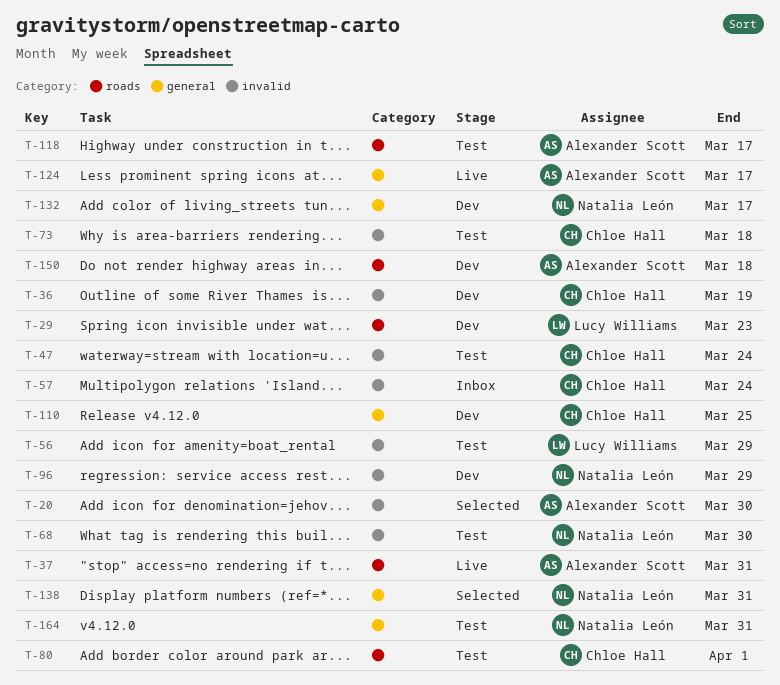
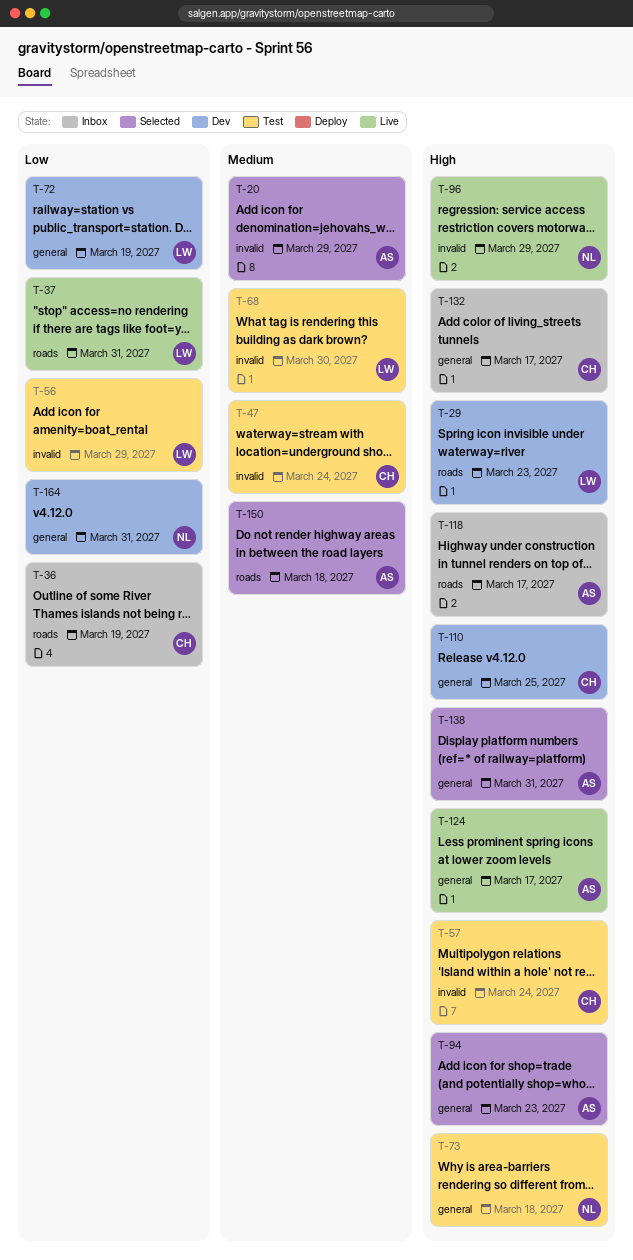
T-20, due: Mar 30 -> Mar 29
T-36, status: Dev -> Inbox
T-36, label: invalid -> roads
T-37, owner: Alexander Scott -> Lucy Williams
T-57, status: Inbox -> Test
T-68, owner: Natalia León -> Lucy Williams
T-72: none -> present
T-73, owner: Chloe Hall -> Natalia León
T-73, label: invalid -> general
T-80: present -> none
T-94: none -> present
T-96, status: Dev -> Live
T-118, status: Test -> Inbox
T-132, status: Dev -> Inbox
T-132, owner: Natalia León -> Chloe Hall
T-138, owner: Natalia León -> Alexander Scott
T-150, status: Dev -> Selected
T-164, status: Test -> Dev

